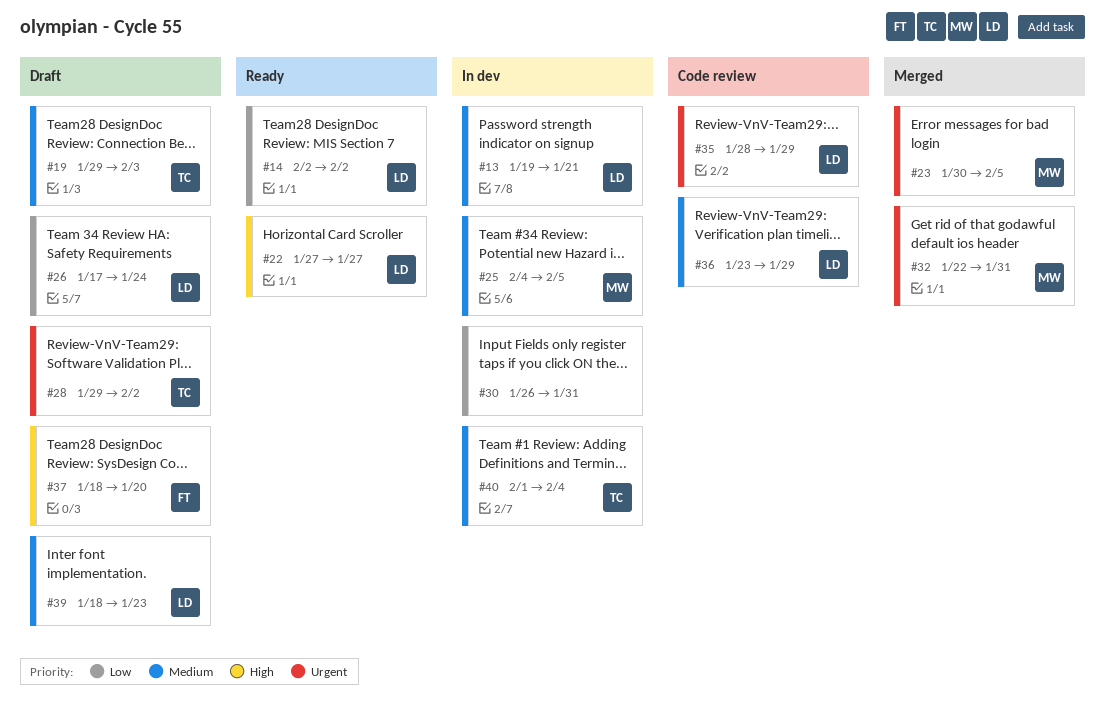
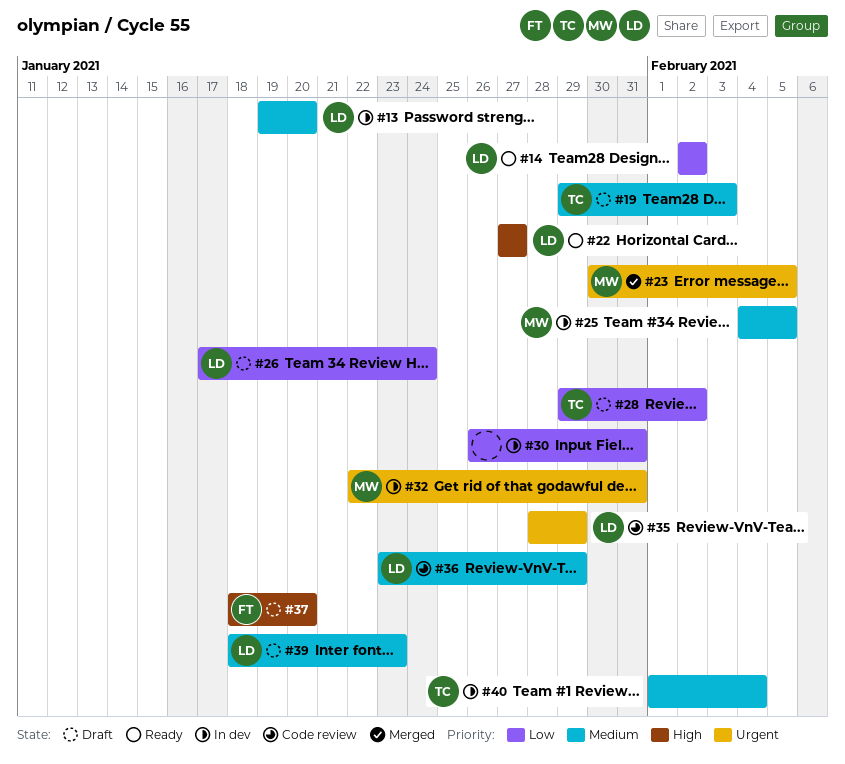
#13, due: Jan 21 -> Jan 20
#28, priority: Urgent -> Low
#32, status: Merged -> In dev

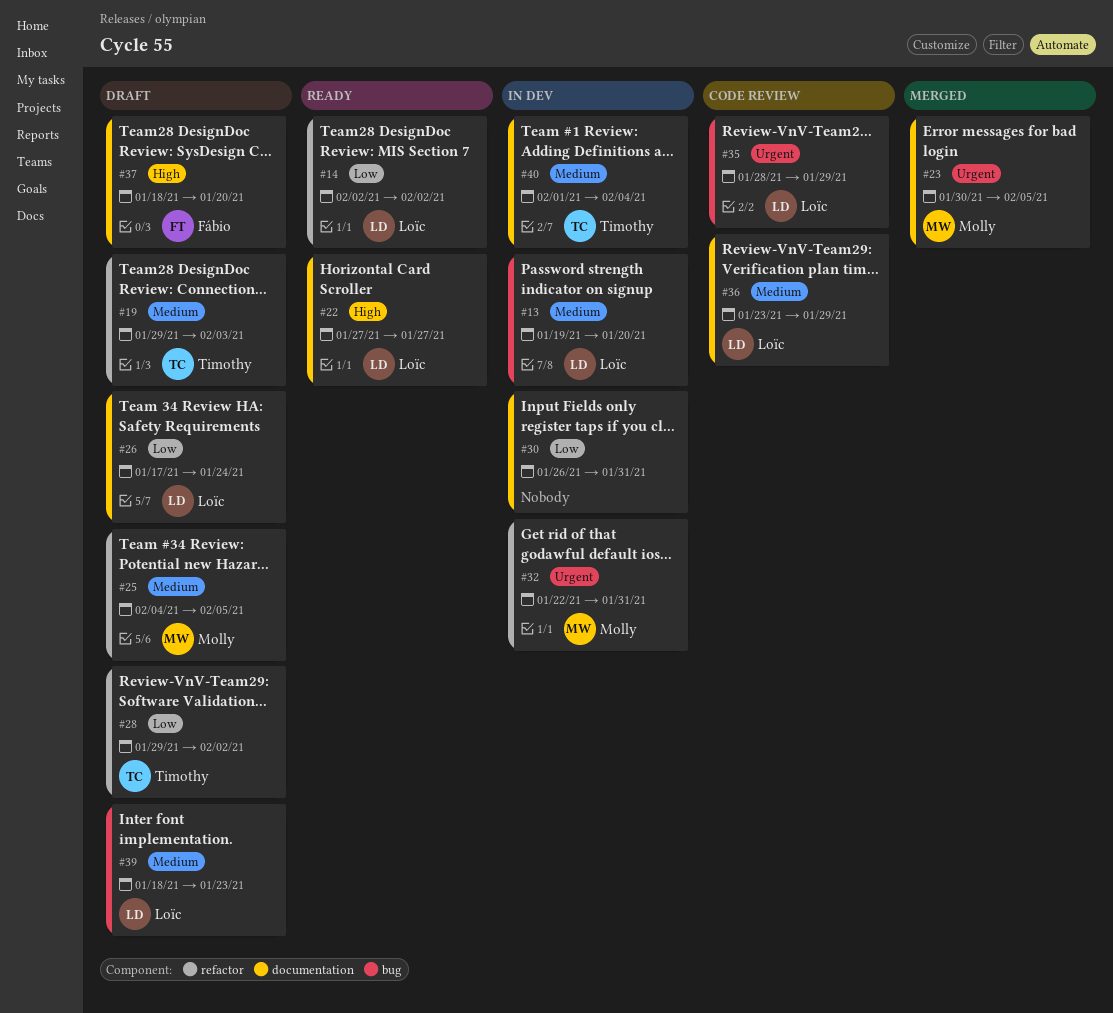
#25, status: In dev -> Draft

